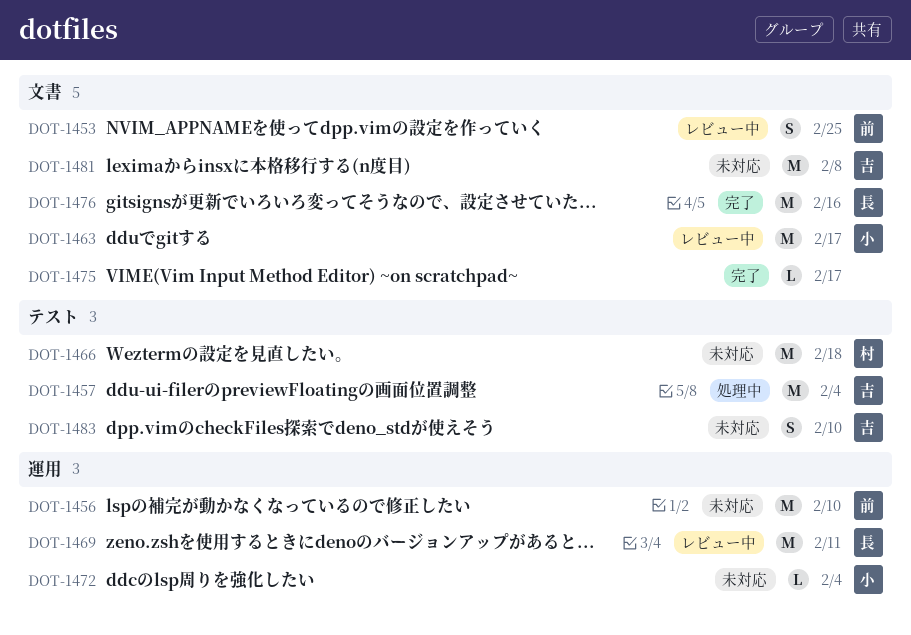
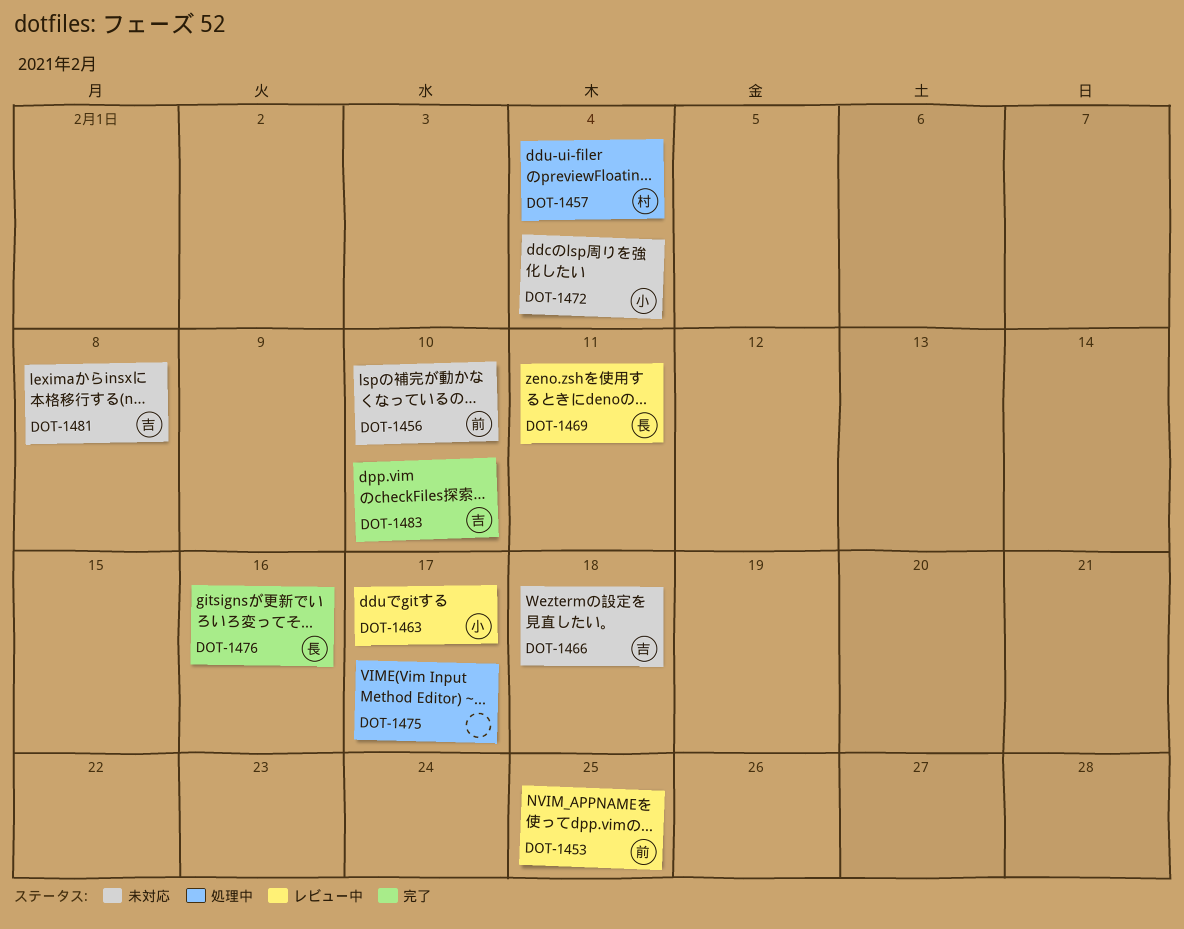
DOT-1457, owner: 吉 -> 村
DOT-1466, owner: 村 -> 吉
DOT-1475, status: 完了 -> 処理中
DOT-1483, status: 未対応 -> 完了

